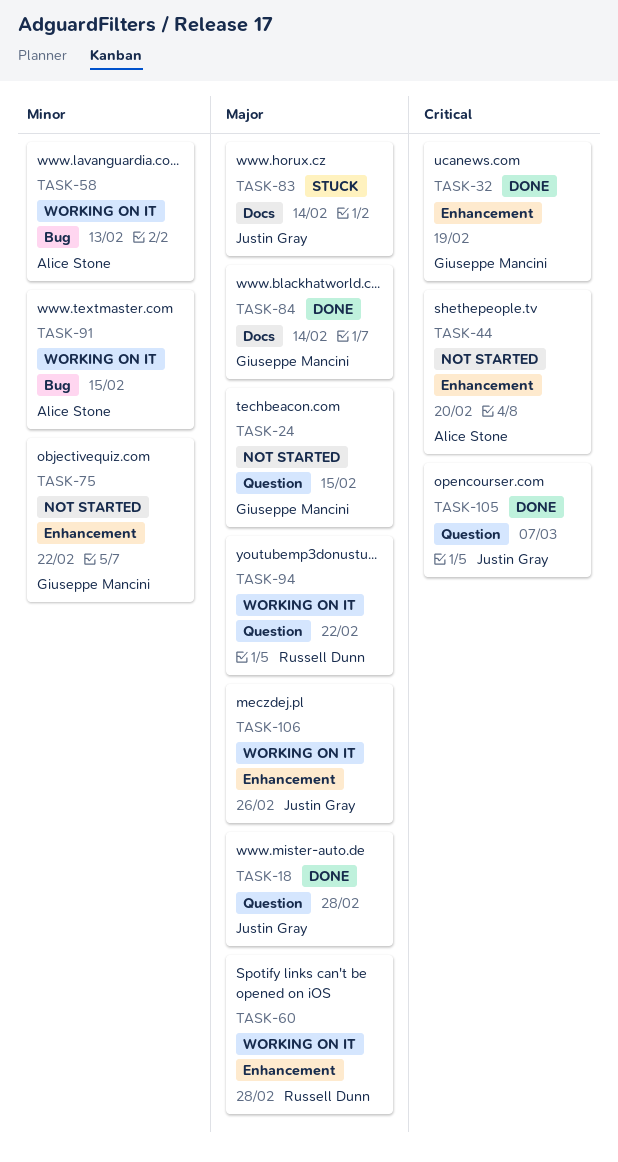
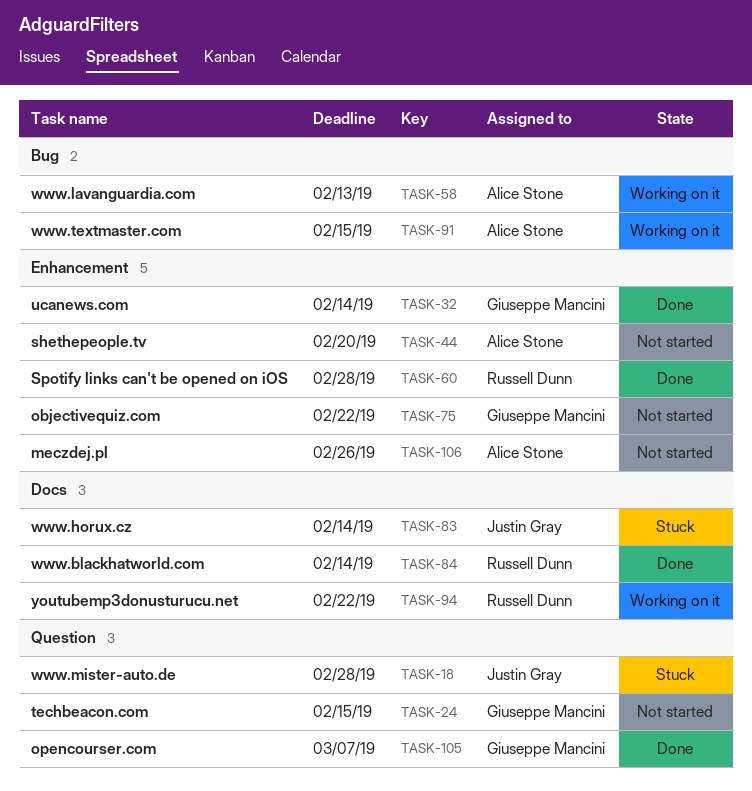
TASK-18, status: Done -> Stuck
TASK-32, due: Feb 19 -> Feb 14
TASK-60, status: Working on it -> Done
TASK-84, owner: Giuseppe Mancini -> Russell Dunn
TASK-94, label: Question -> Docs
TASK-105, owner: Justin Gray -> Giuseppe Mancini
TASK-106, status: Working on it -> Not started
TASK-106, owner: Justin Gray -> Alice Stone

